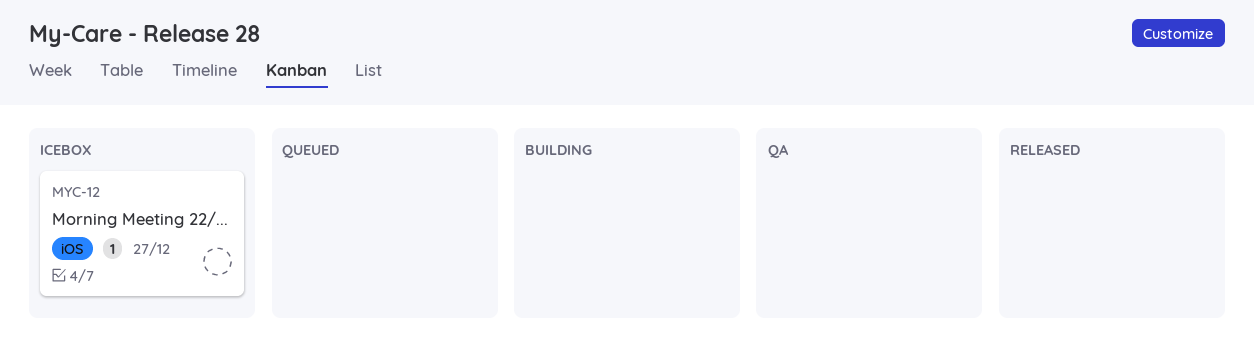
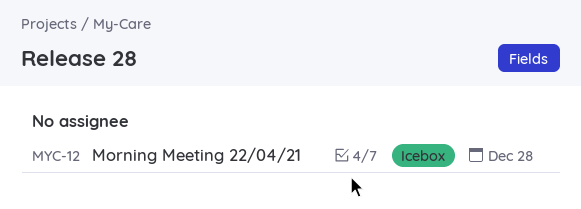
MYC-12, due: Dec 27 -> Dec 28

